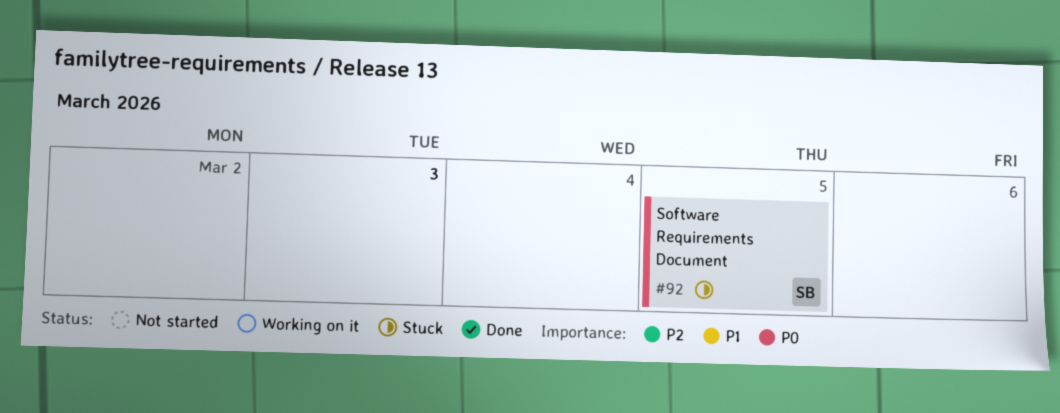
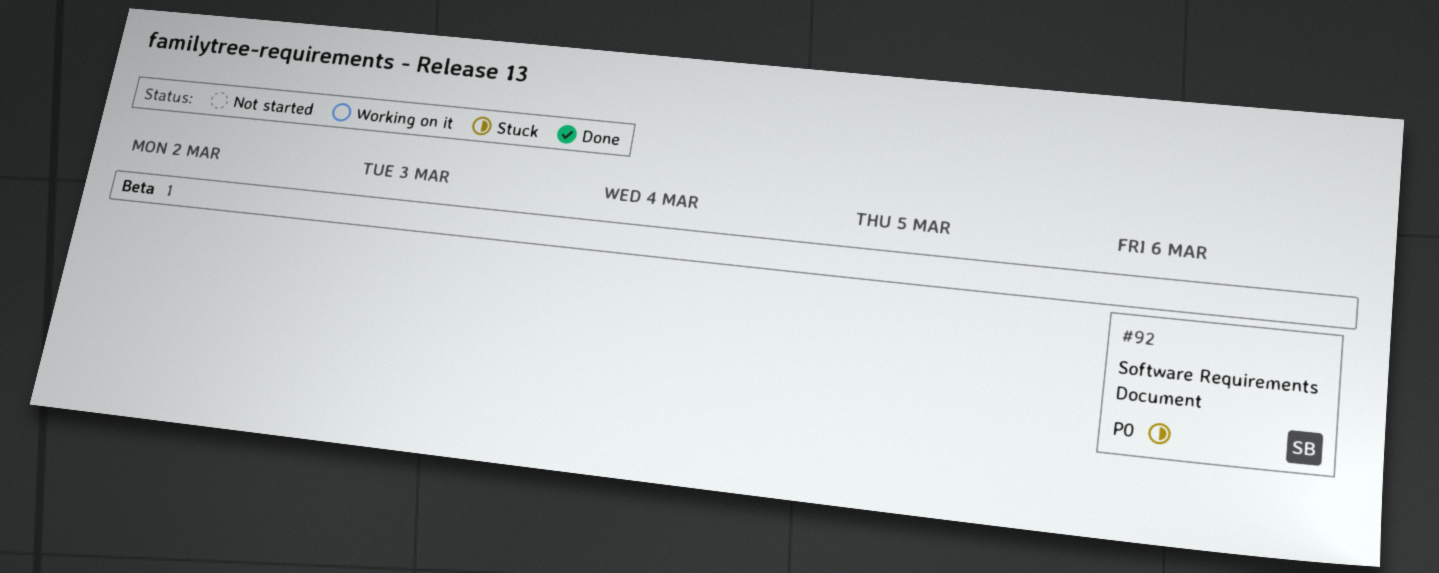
#92, due: Mar 5 -> Mar 6

